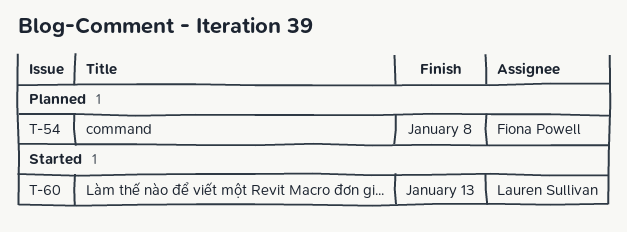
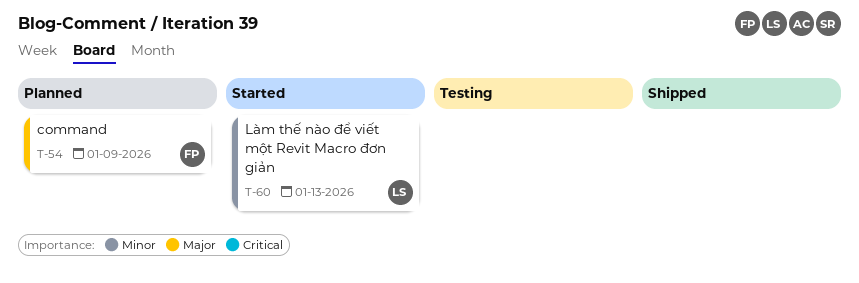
T-54, due: Jan 8 -> Jan 9

